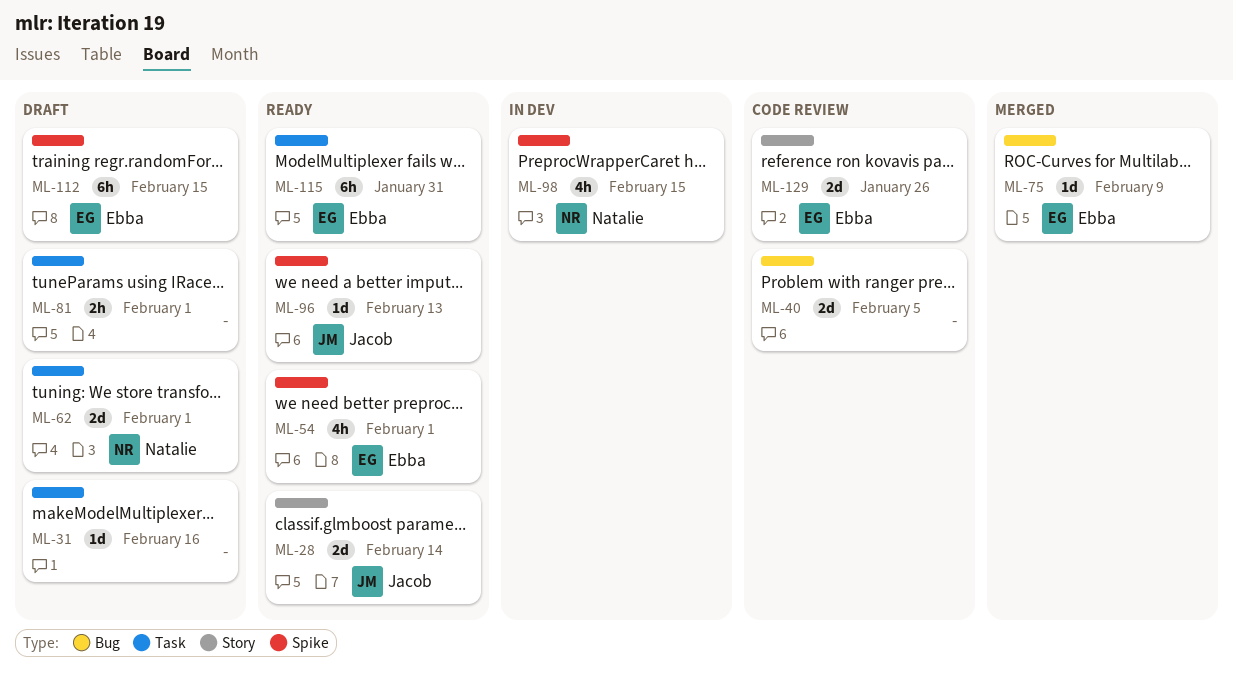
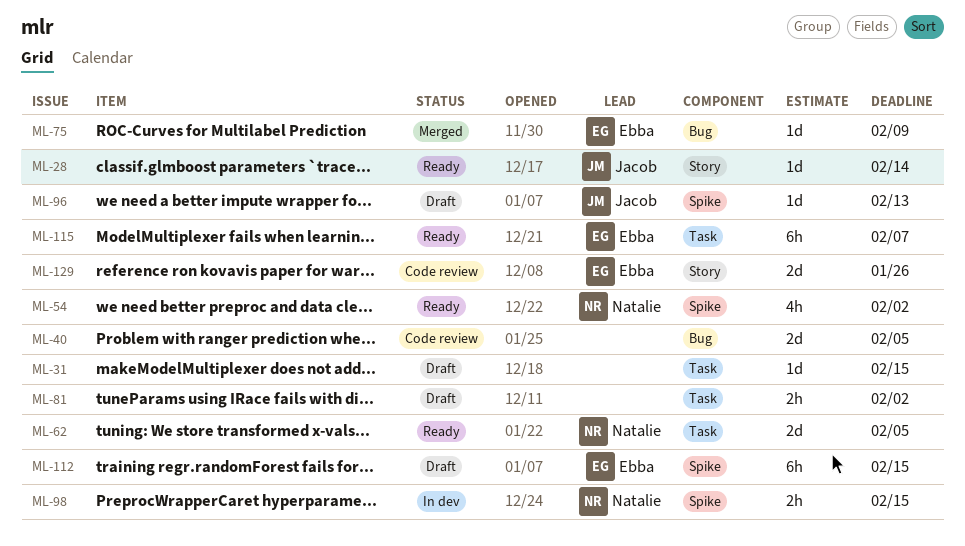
ML-28, estimate: 2d -> 1d
ML-31, due: Feb 16 -> Feb 15
ML-54, owner: Ebba -> Natalie
ML-54, due: Feb 1 -> Feb 2
ML-62, status: Draft -> Ready
ML-62, due: Feb 1 -> Feb 5
ML-81, due: Feb 1 -> Feb 2
ML-96, status: Ready -> Draft
ML-98, estimate: 4h -> 2h
ML-115, due: Jan 31 -> Feb 7

